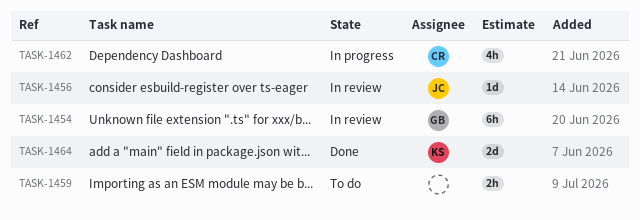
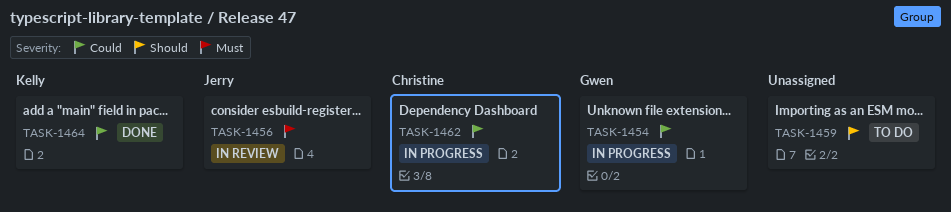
TASK-1454, status: In review -> In progress

